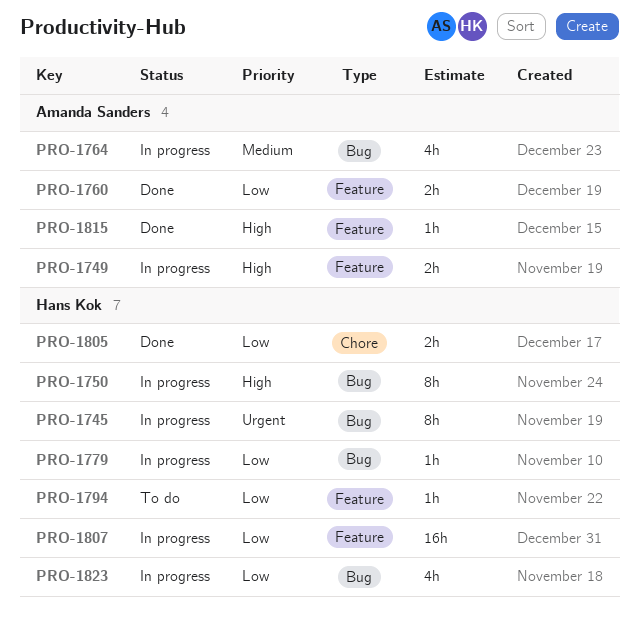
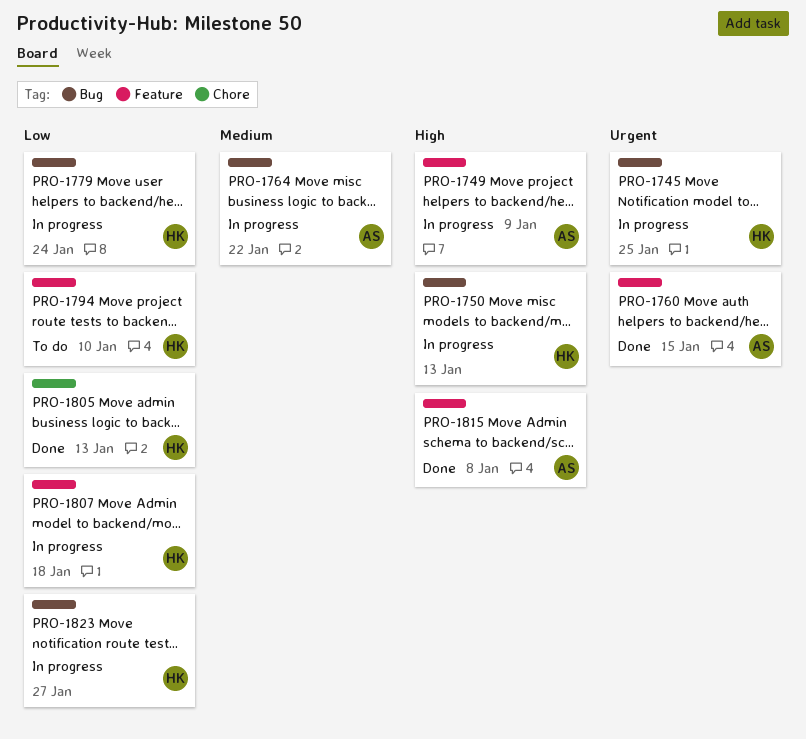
PRO-1760, priority: Low -> Urgent

